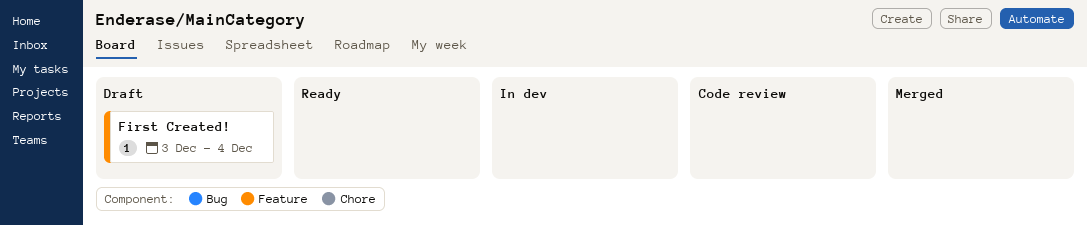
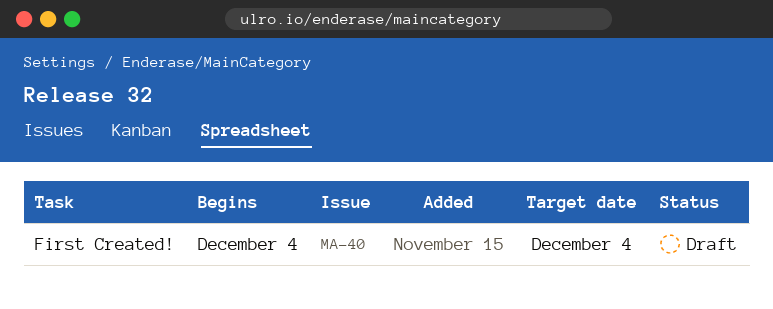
First Created!, start: Dec 3 -> Dec 4

